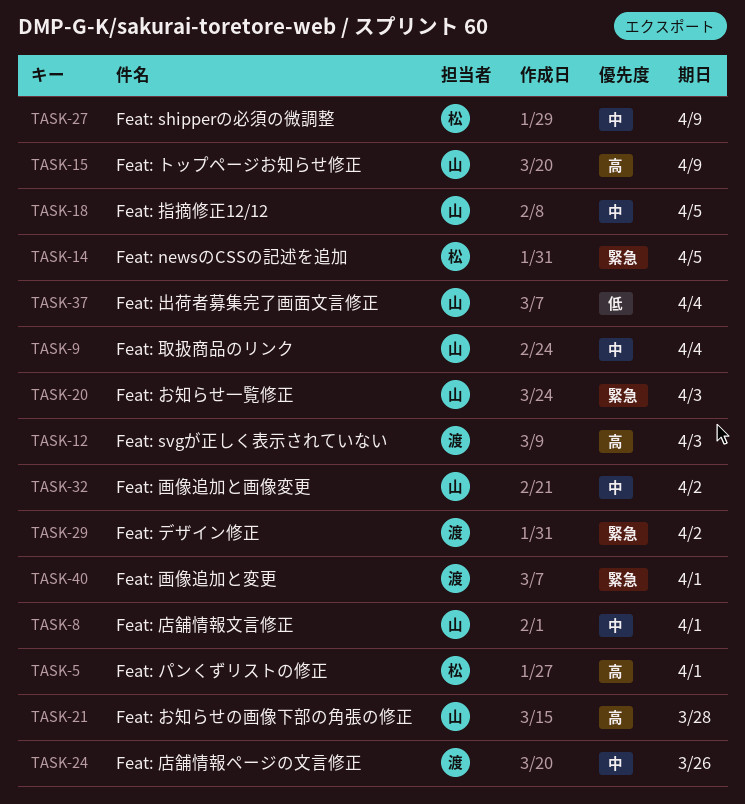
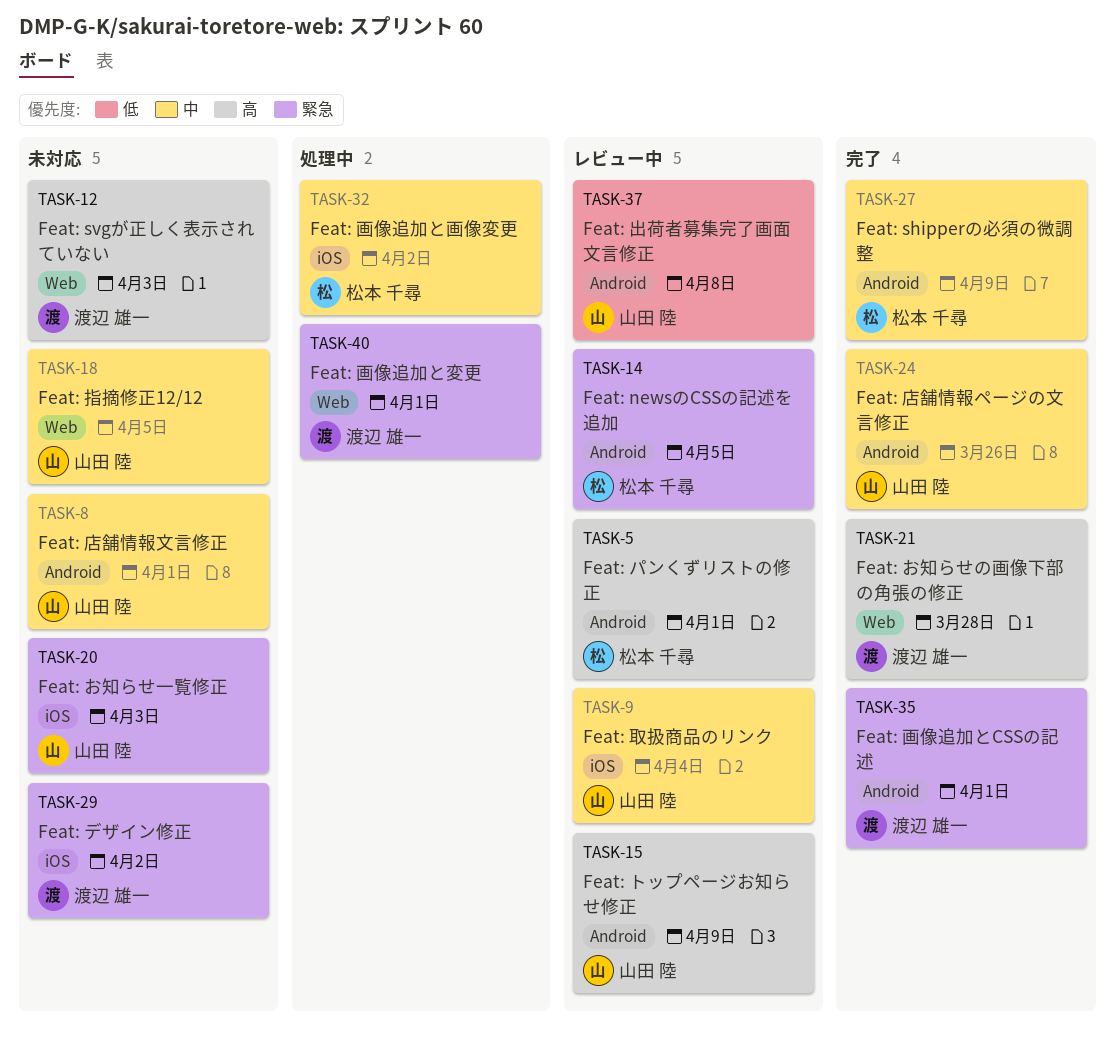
TASK-21, owner: 山田 陸 -> 渡辺 雄一
TASK-24, owner: 渡辺 雄一 -> 山田 陸
TASK-32, owner: 山田 陸 -> 松本 千尋
TASK-35: none -> present
TASK-37, due: Apr 4 -> Apr 8

